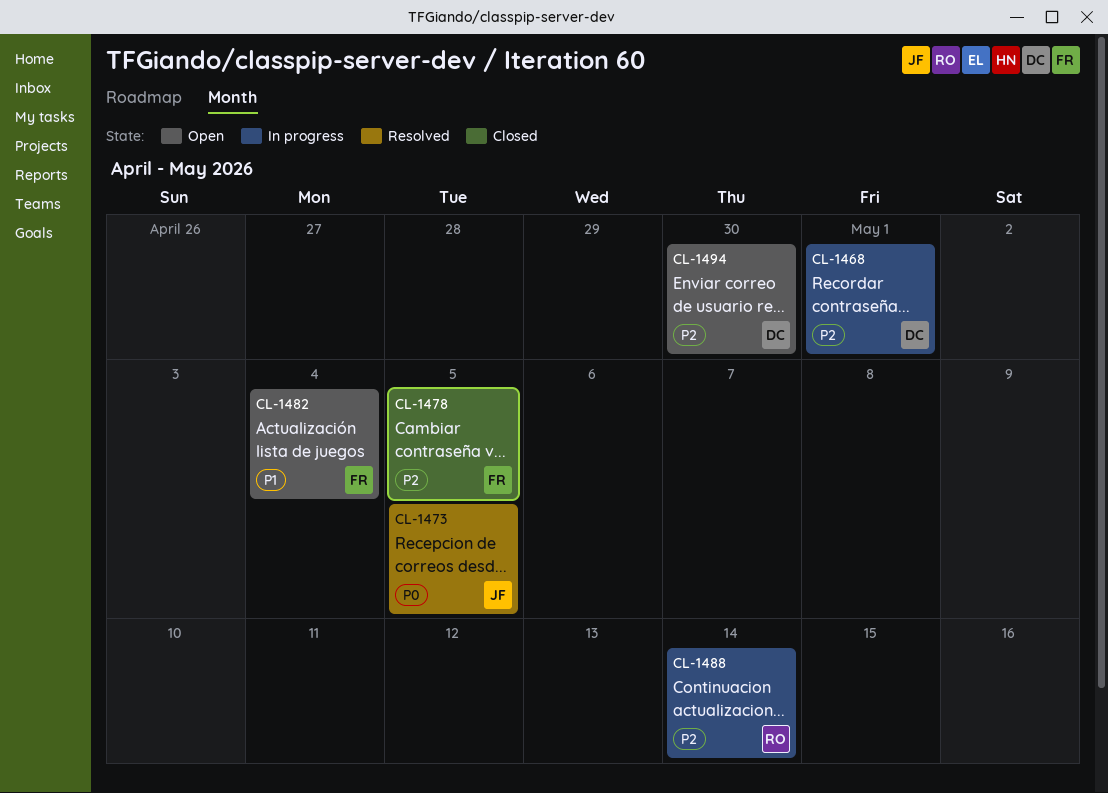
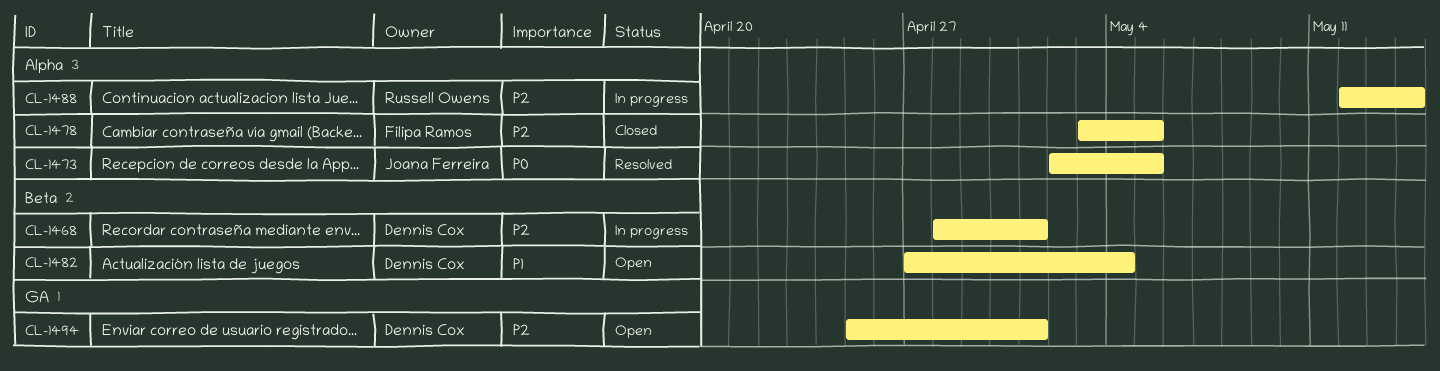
CL-1482, owner: Filipa Ramos -> Dennis Cox
CL-1494, due: Apr 30 -> May 1

